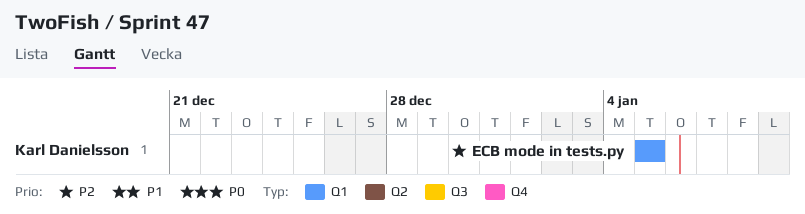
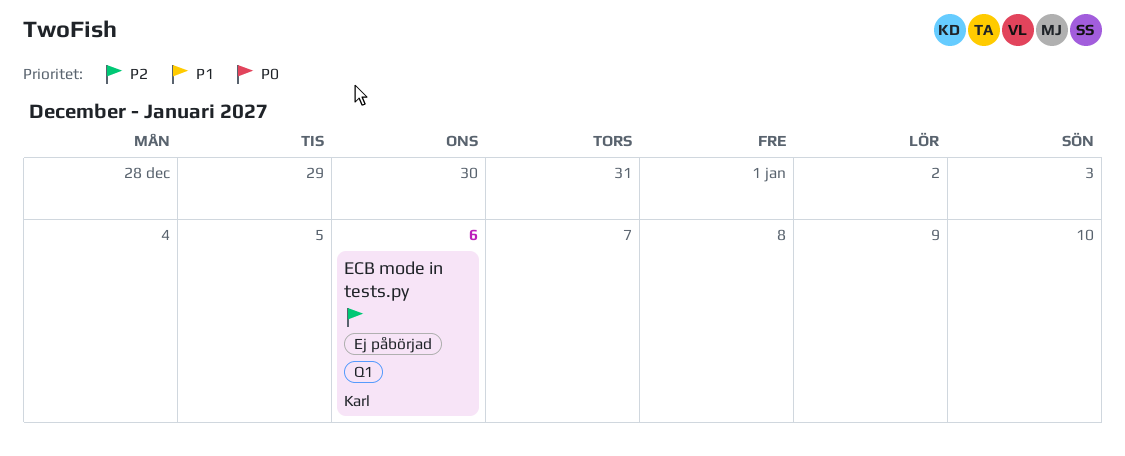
ECB mode in tests.py, due: Jan 5 -> Jan 6

